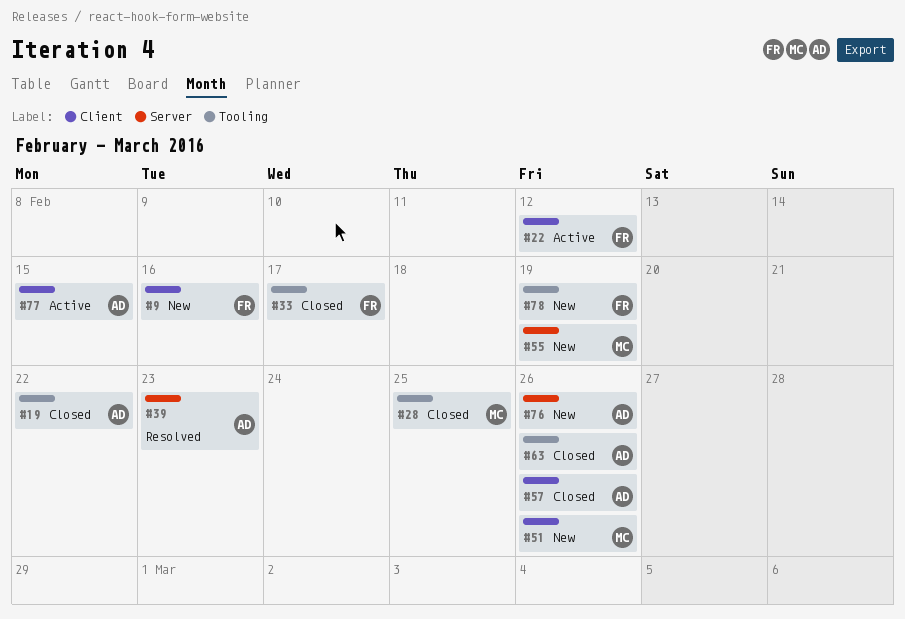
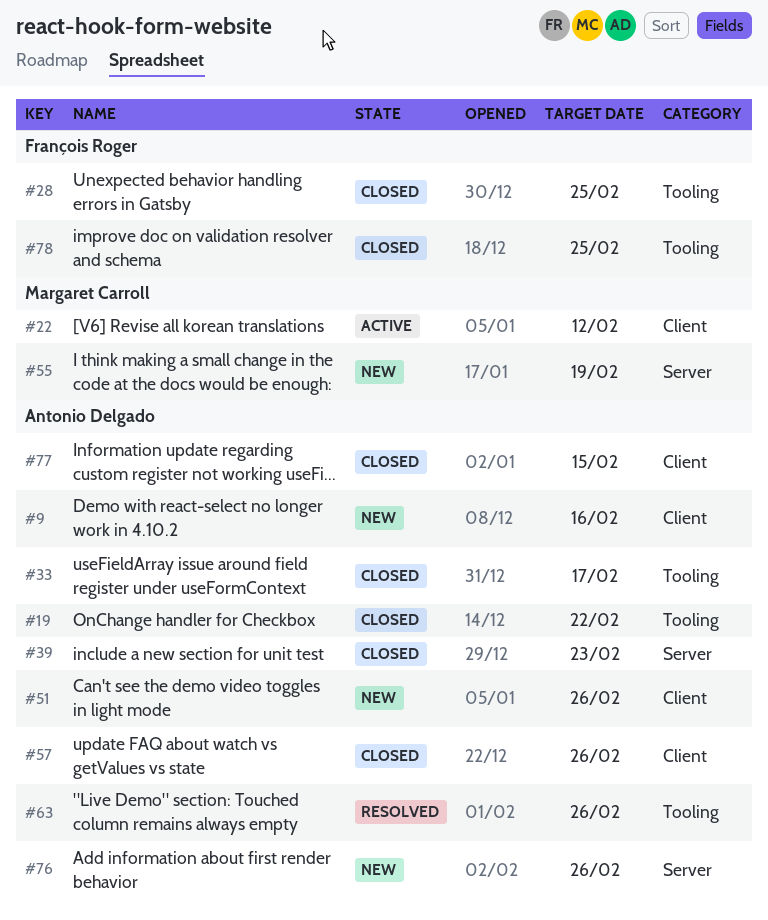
#9, owner: François Roger -> Antonio Delgado
#22, owner: François Roger -> Margaret Carroll
#28, owner: Margaret Carroll -> François Roger
#33, owner: François Roger -> Antonio Delgado
#39, status: Resolved -> Closed
#51, owner: Margaret Carroll -> Antonio Delgado
#63, status: Closed -> Resolved
#77, status: Active -> Closed
#78, status: New -> Closed
#78, due: Feb 19 -> Feb 25

